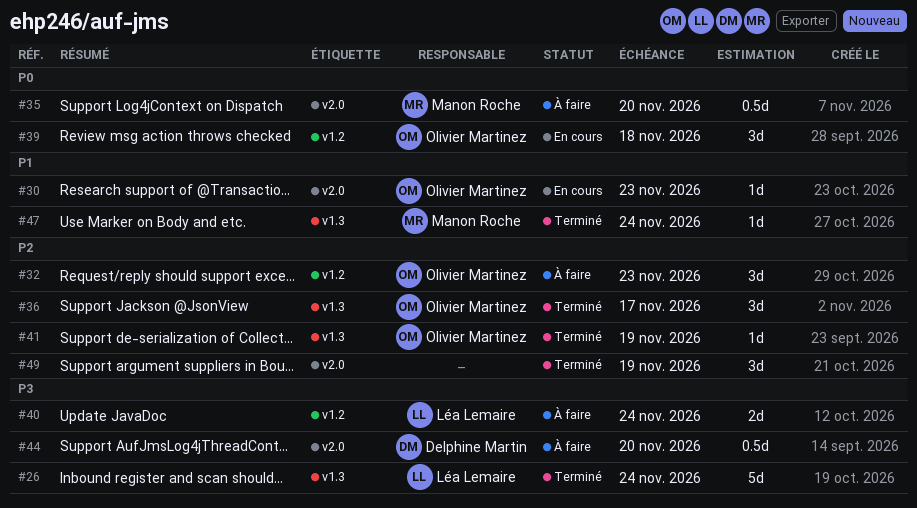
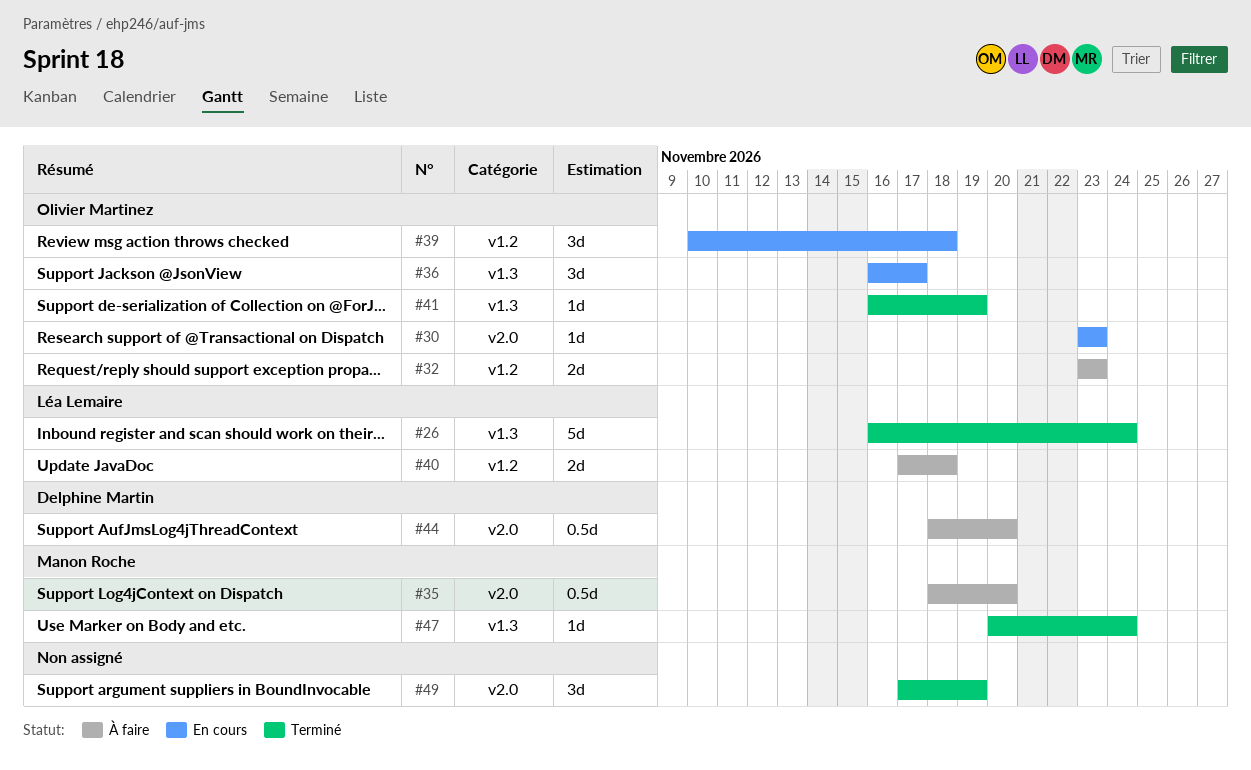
#32, estimate: 3d -> 2d
#36, status: Terminé -> En cours
#40, due: Nov 24 -> Nov 18

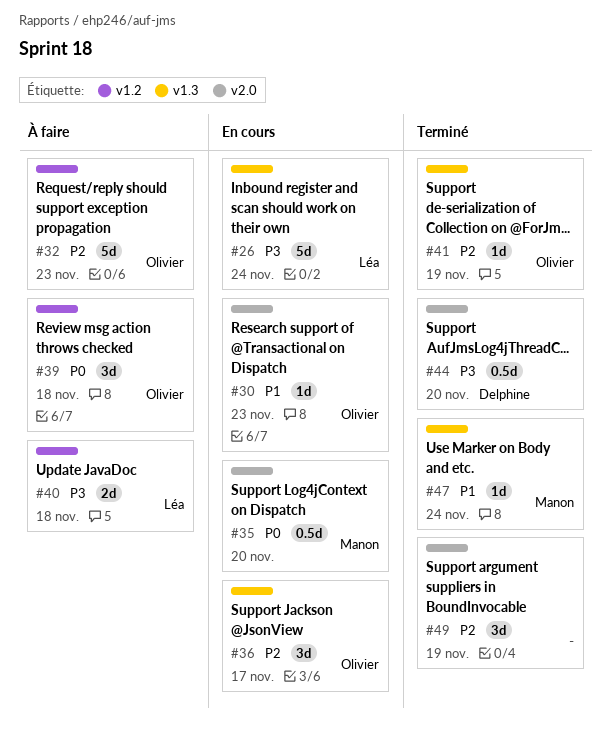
#26, status: Terminé -> En cours
#32, estimate: 2d -> 5d
#35, status: À faire -> En cours
#39, status: En cours -> À faire
#44, status: À faire -> Terminé

